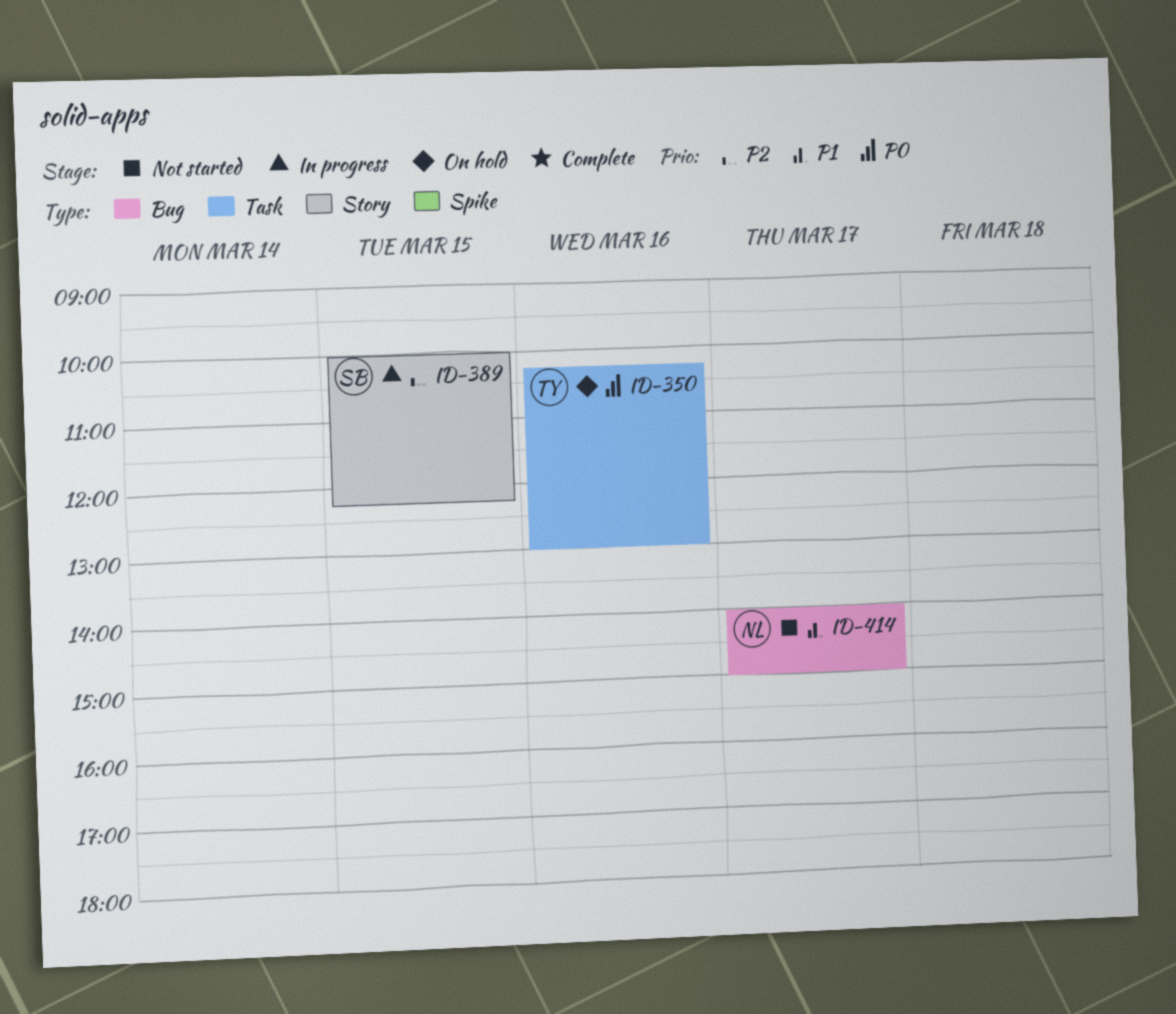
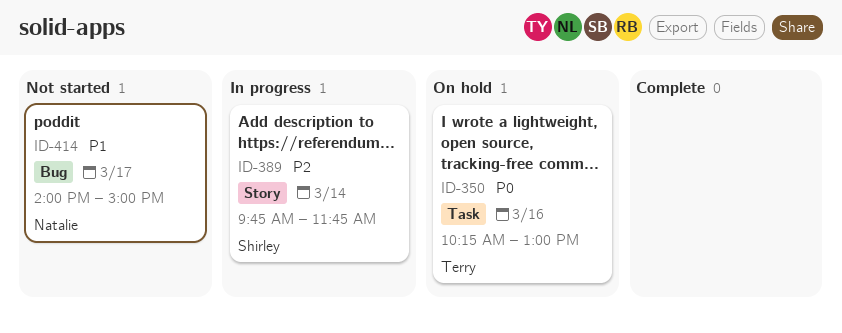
ID-389, day: Mar 15 -> Mar 14
ID-389, begins: 10:00 -> 09:45
ID-389, ends: 12:15 -> 11:45

